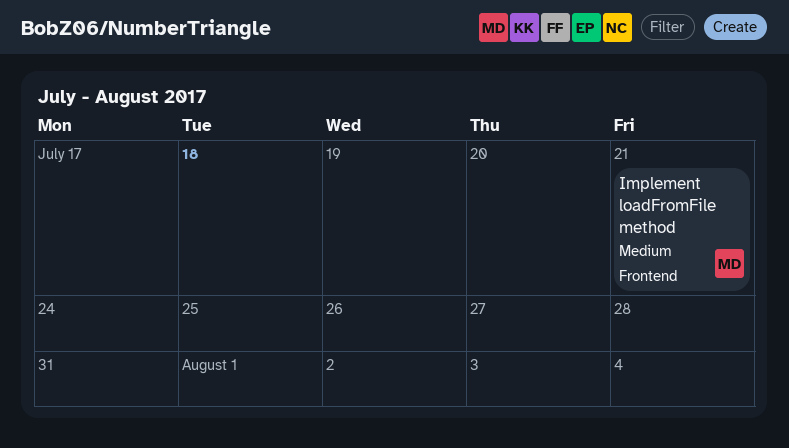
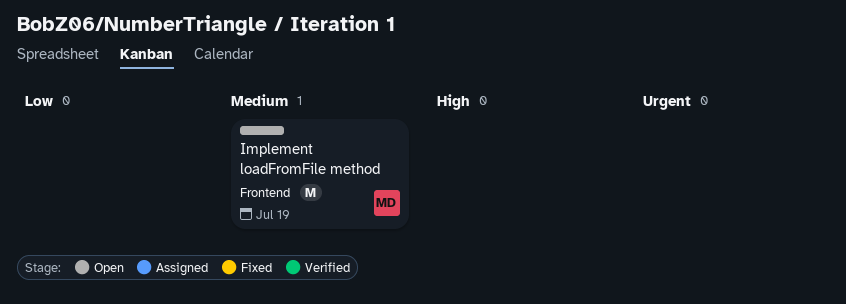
Implement loadFromFile method, due: Jul 21 -> Jul 19

